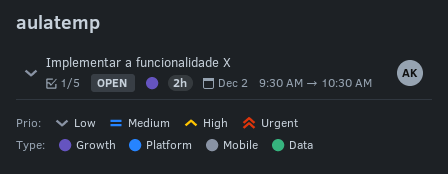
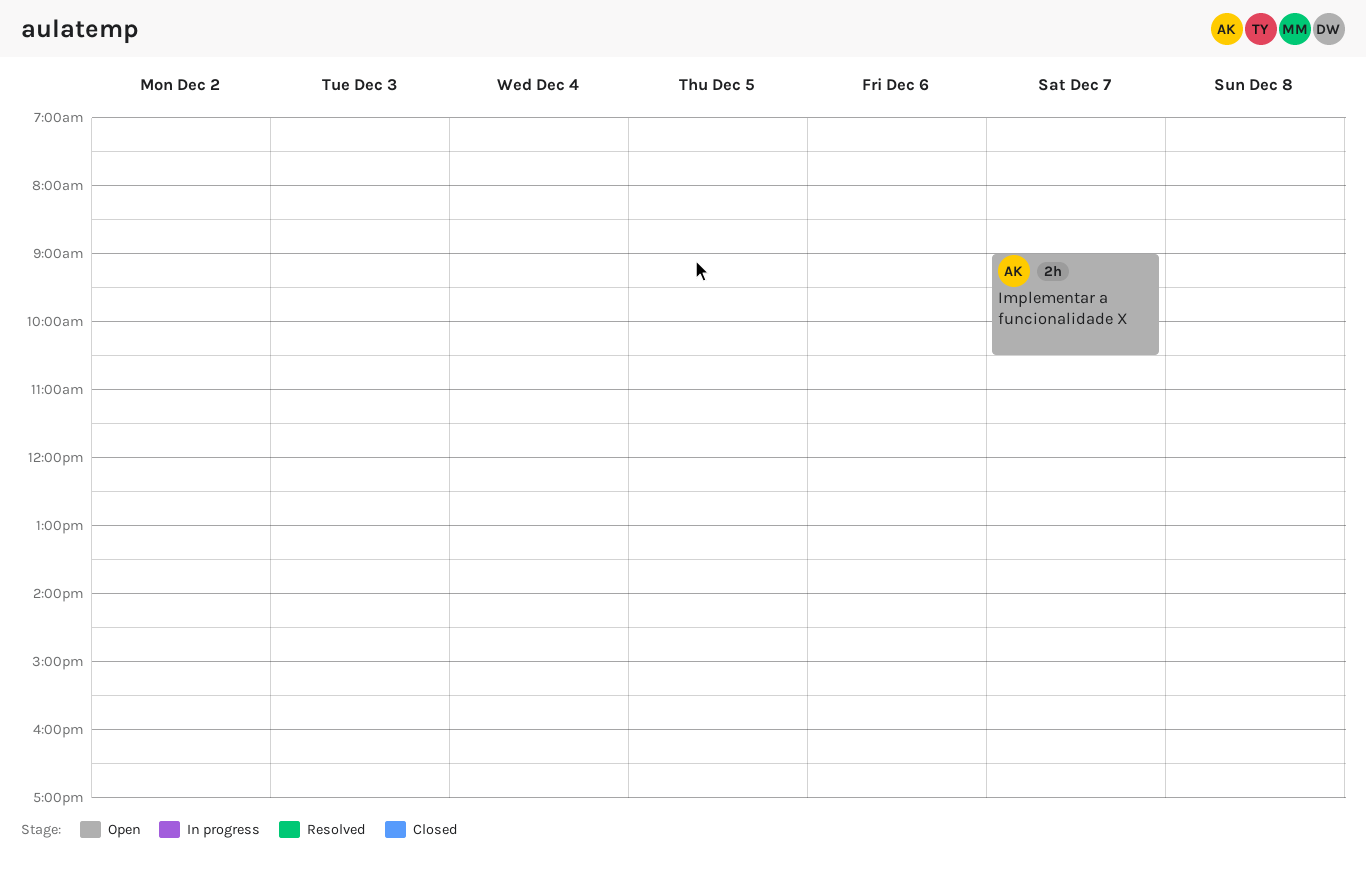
Implementar a funcionalidade X, day: Dec 2 -> Dec 7
Implementar a funcionalidade X, begins: 09:30 -> 09:00

